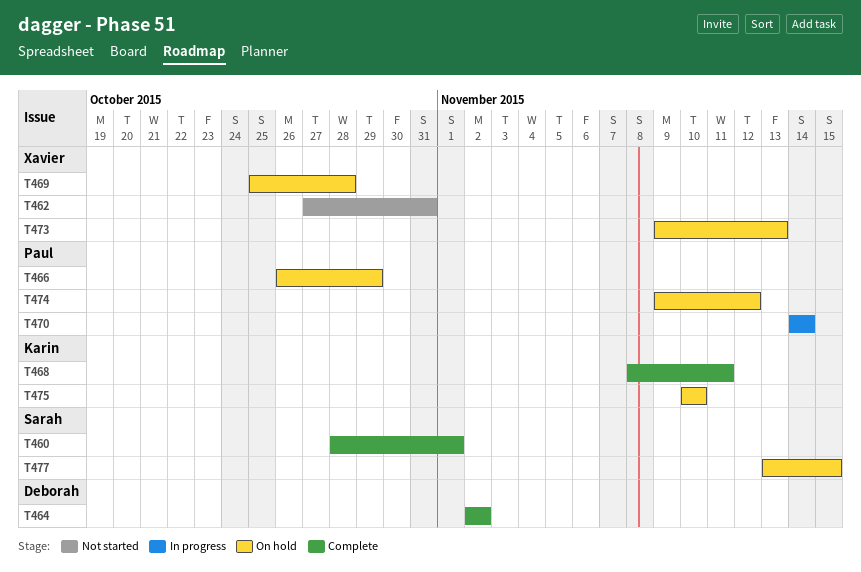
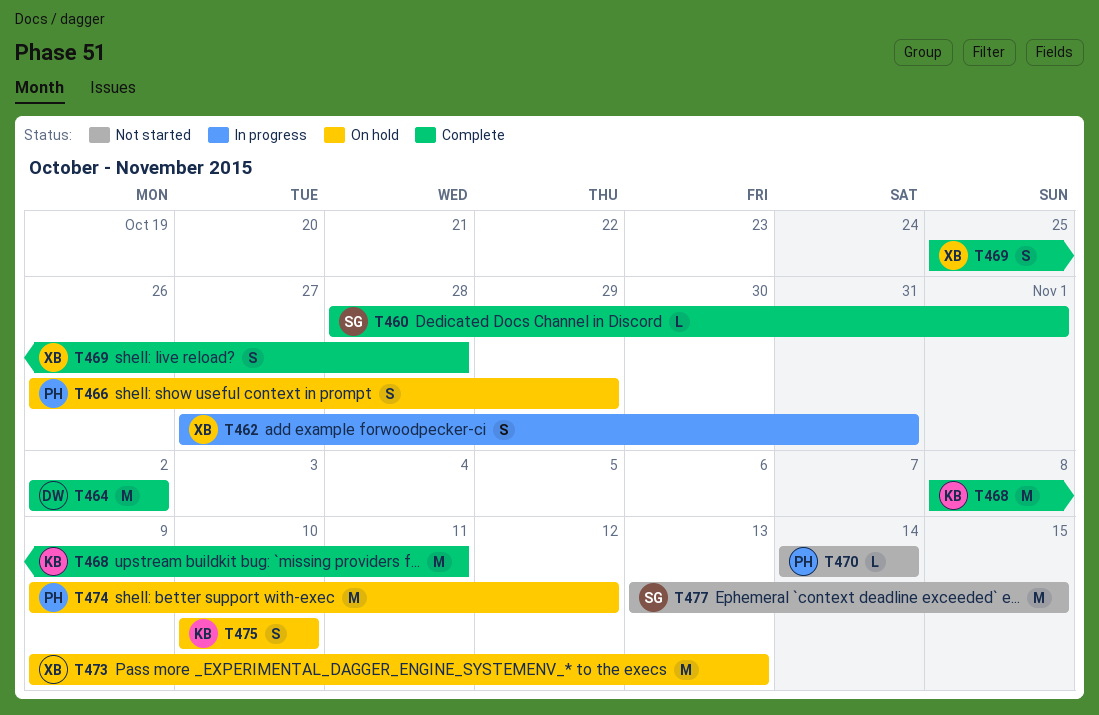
T462, status: Not started -> In progress
T469, status: On hold -> Complete
T470, status: In progress -> Not started
T477, status: On hold -> Not started

